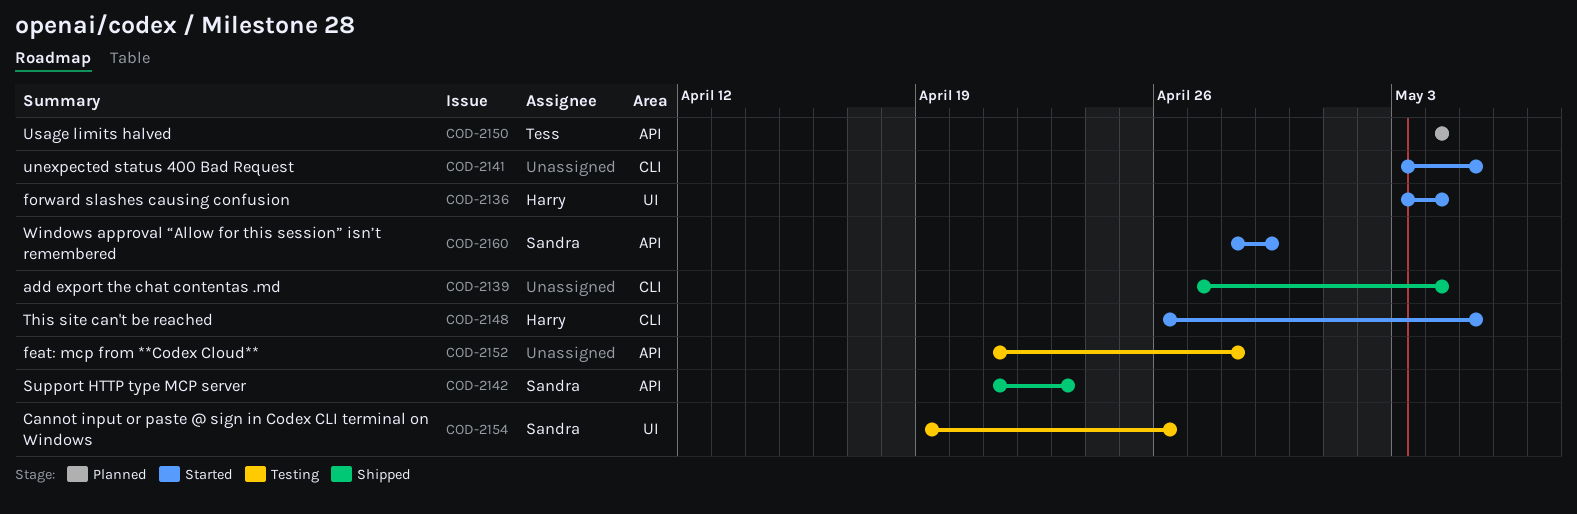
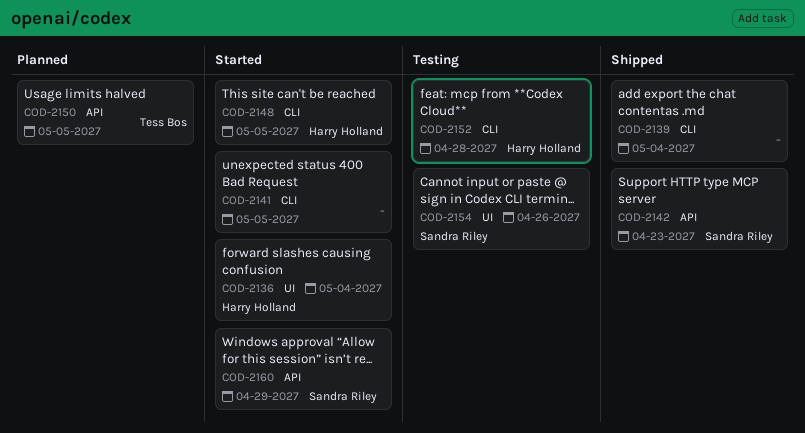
COD-2150, due: May 4 -> May 5
COD-2152, owner: none -> Harry Holland
COD-2152, label: API -> CLI

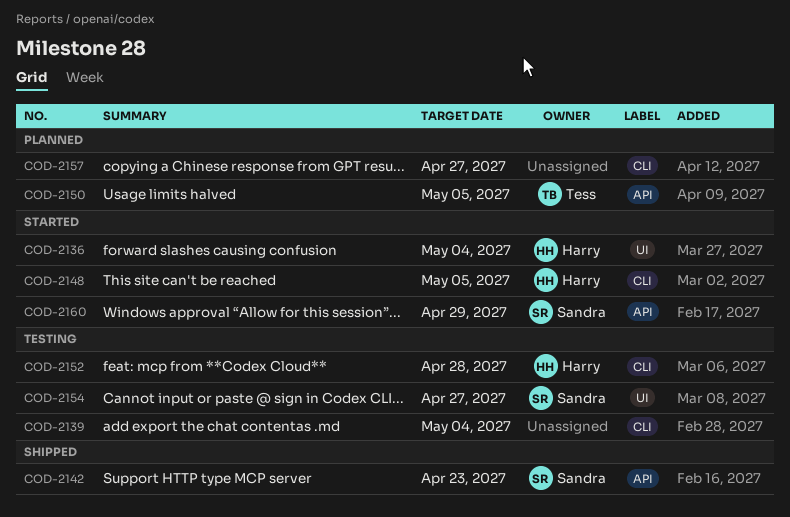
COD-2139, status: Shipped -> Testing
COD-2141: present -> none
COD-2154, due: Apr 26 -> Apr 27
COD-2157: none -> present

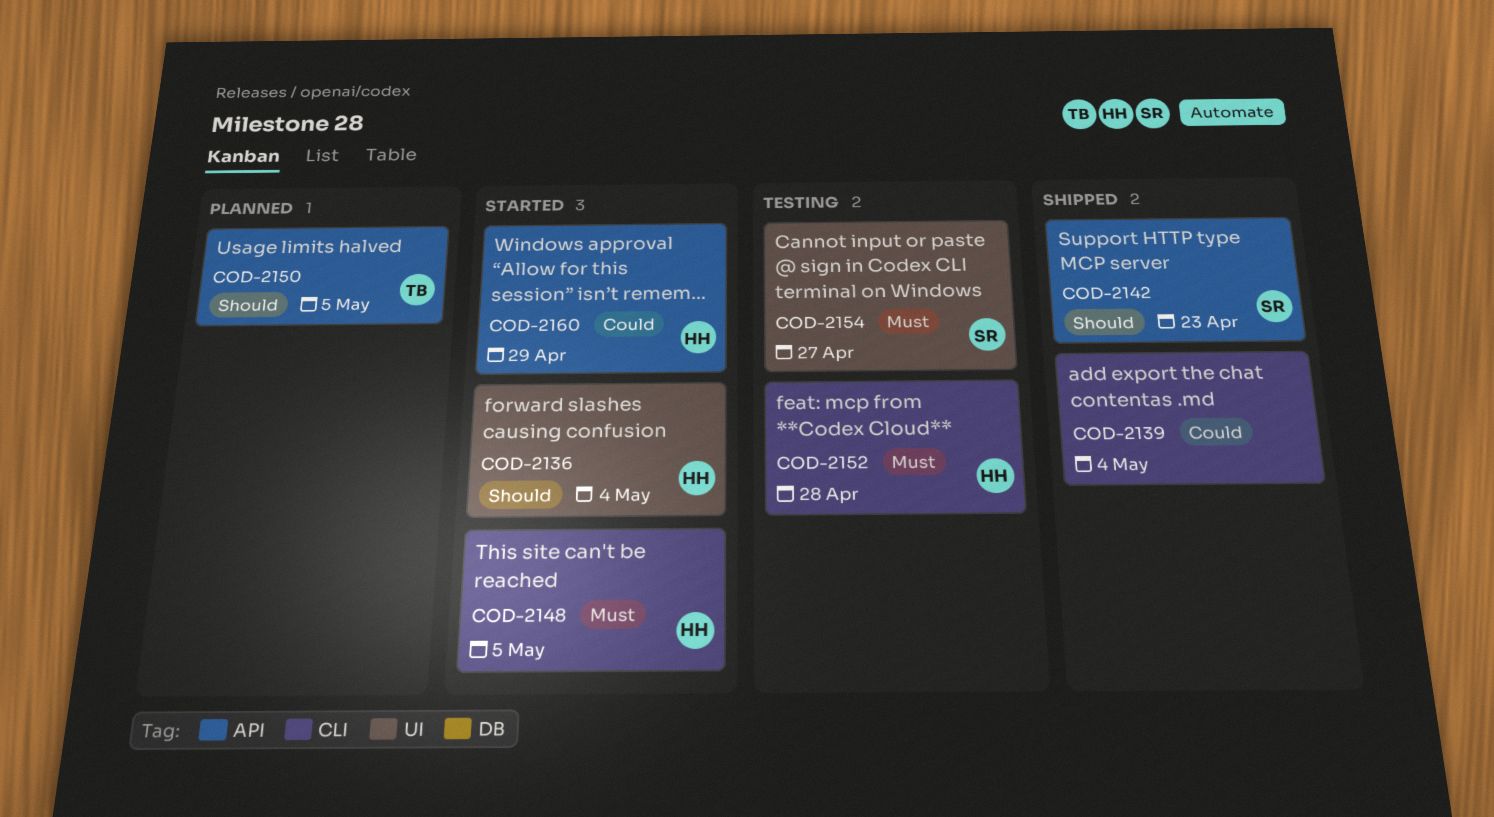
COD-2139, status: Testing -> Shipped
COD-2157: present -> none
COD-2160, owner: Sandra -> Harry

